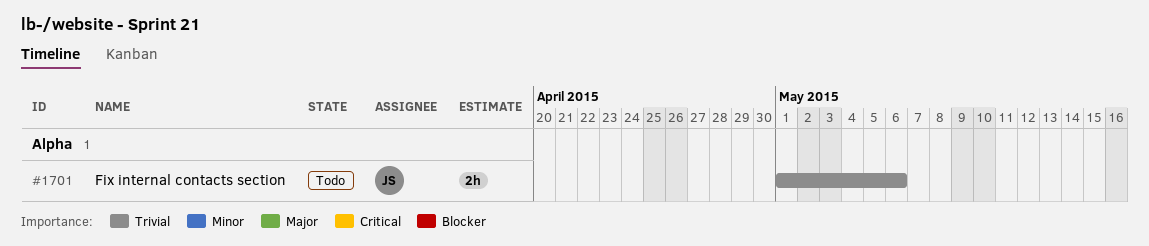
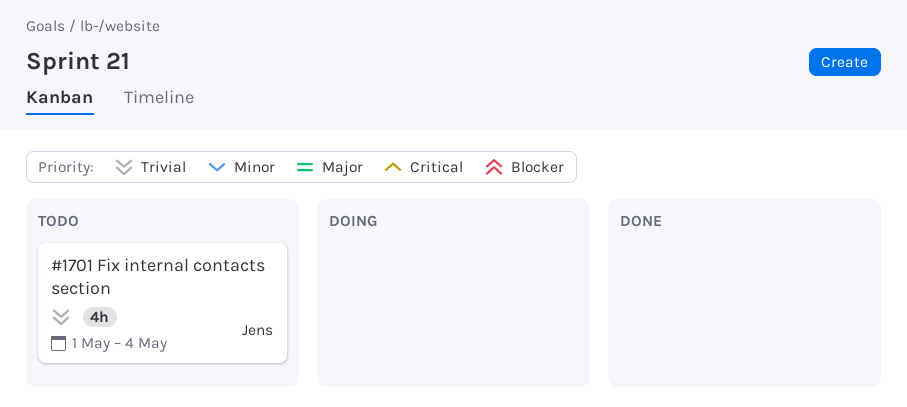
#1701, estimate: 2h -> 4h
#1701, due: May 6 -> May 4

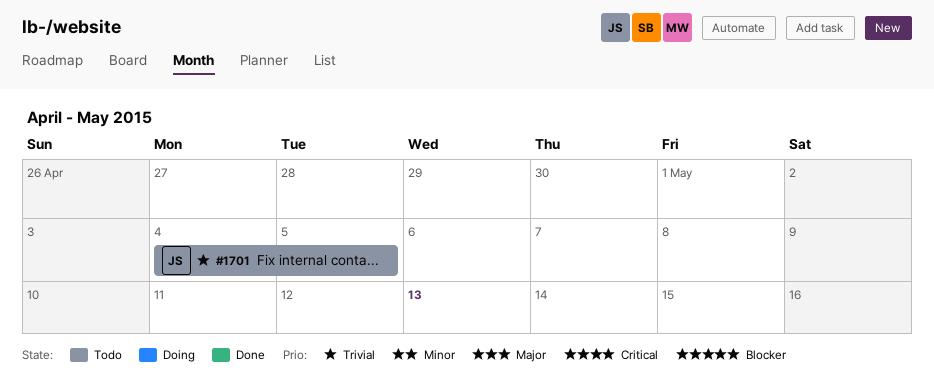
#1701, start: May 1 -> May 4
#1701, due: May 4 -> May 5

